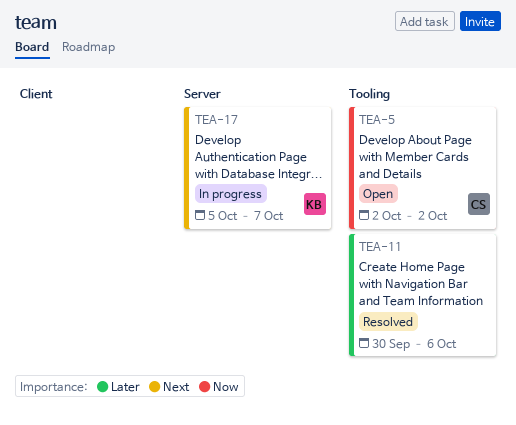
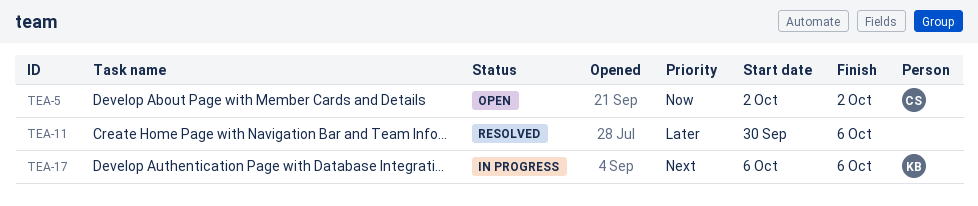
TEA-17, start: Oct 5 -> Oct 6
TEA-17, due: Oct 7 -> Oct 6

